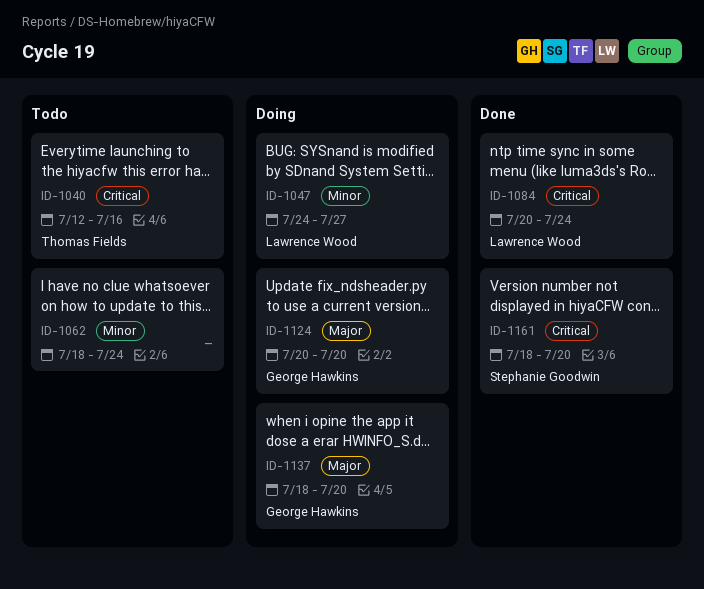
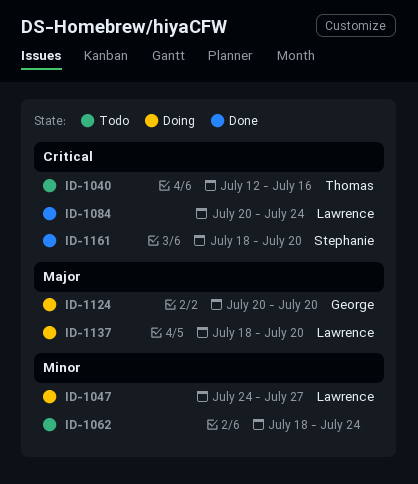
ID-1137, owner: George Hawkins -> Lawrence Wood

